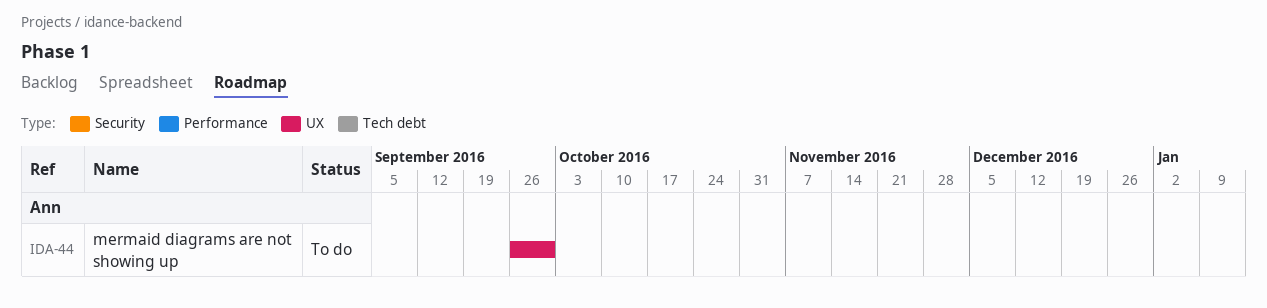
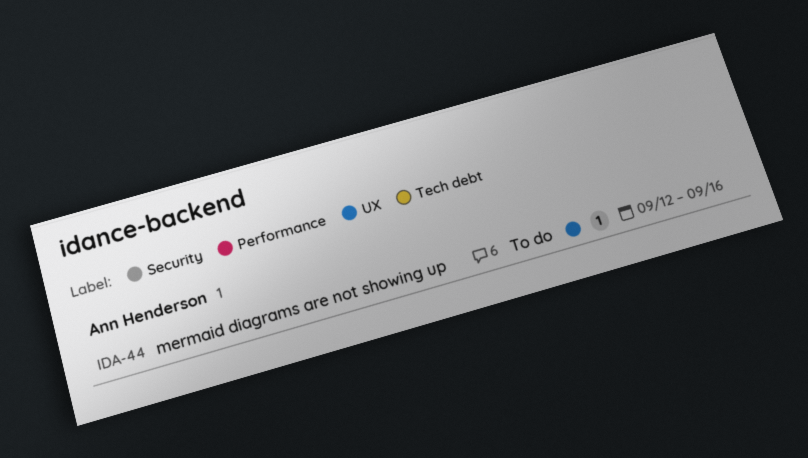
IDA-44, start: Sep 26 -> Sep 12
IDA-44, due: Sep 30 -> Sep 16

